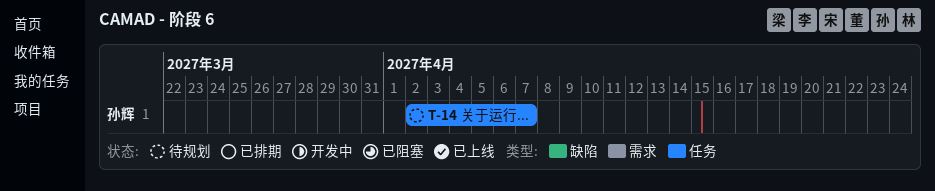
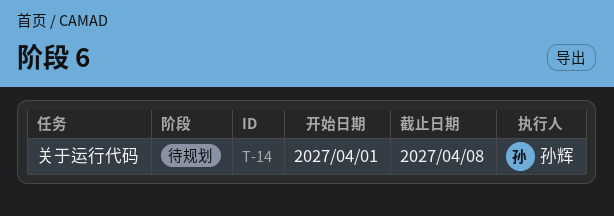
T-14, start: Apr 2 -> Apr 1
T-14, due: Apr 7 -> Apr 8

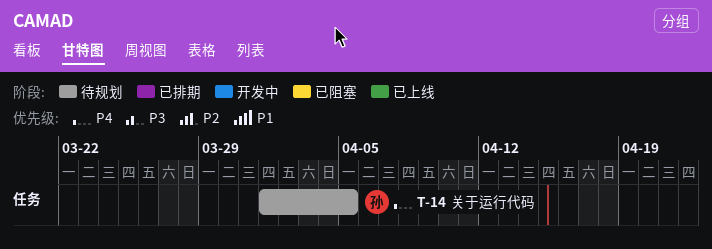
T-14, due: Apr 8 -> Apr 5

